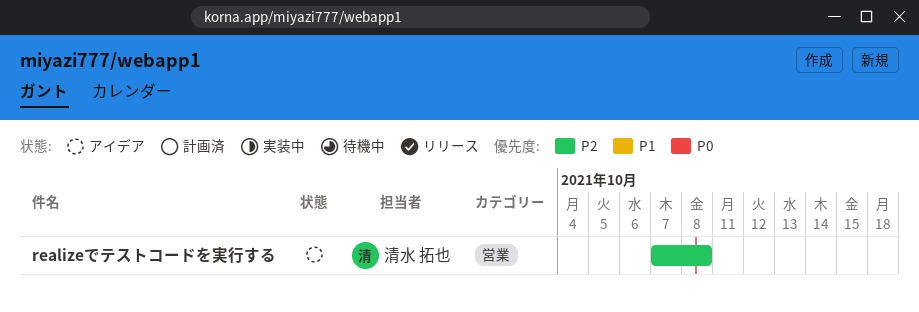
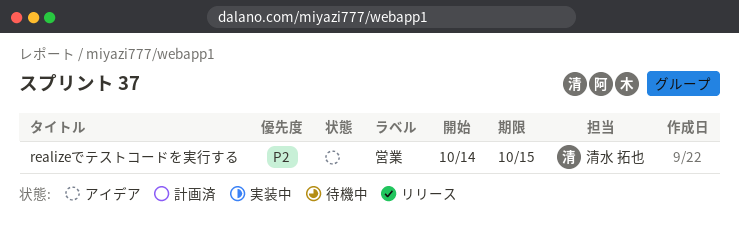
realizeでテストコードを実行する, start: Oct 7 -> Oct 14
realizeでテストコードを実行する, due: Oct 8 -> Oct 15

